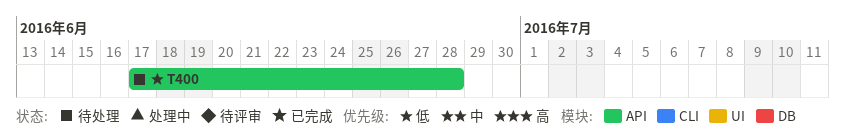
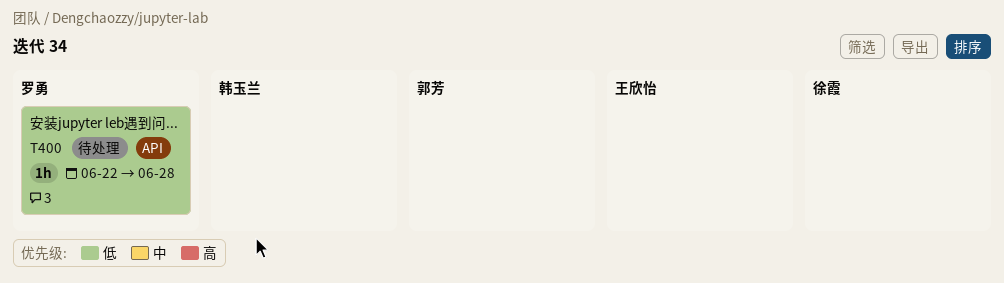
T400, start: Jun 17 -> Jun 22

